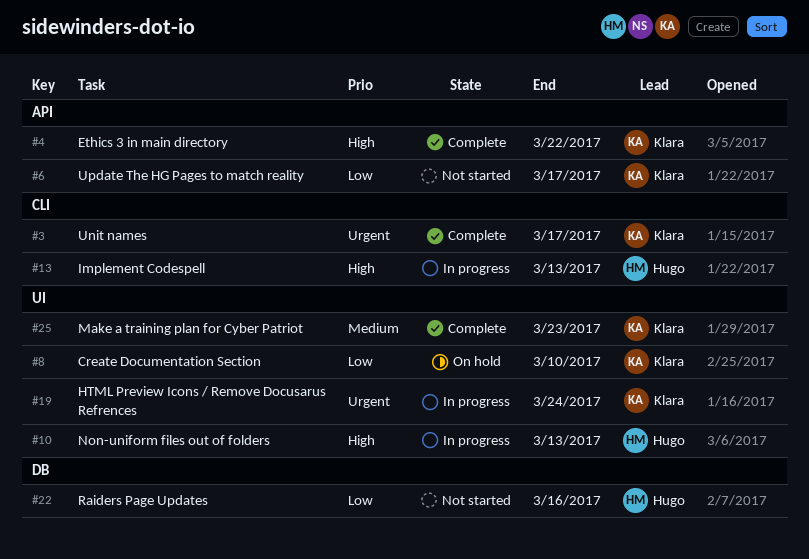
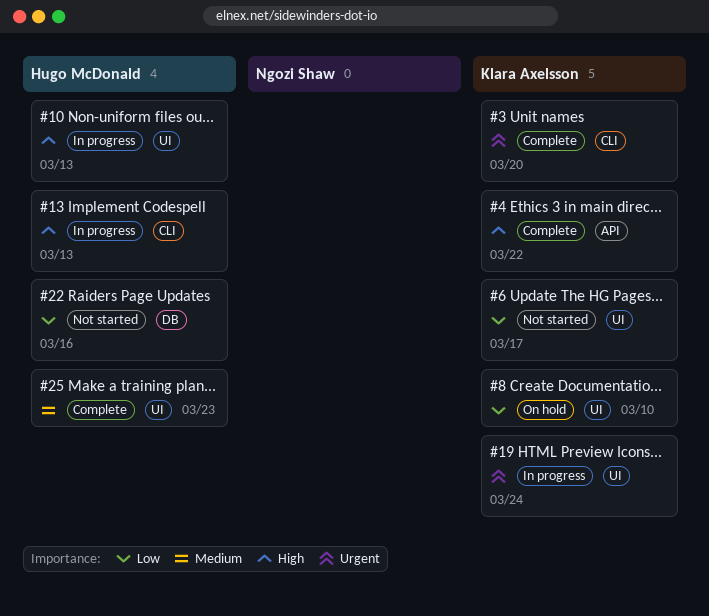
#3, due: Mar 17 -> Mar 20
#6, label: API -> UI
#25, owner: Klara Axelsson -> Hugo McDonald

